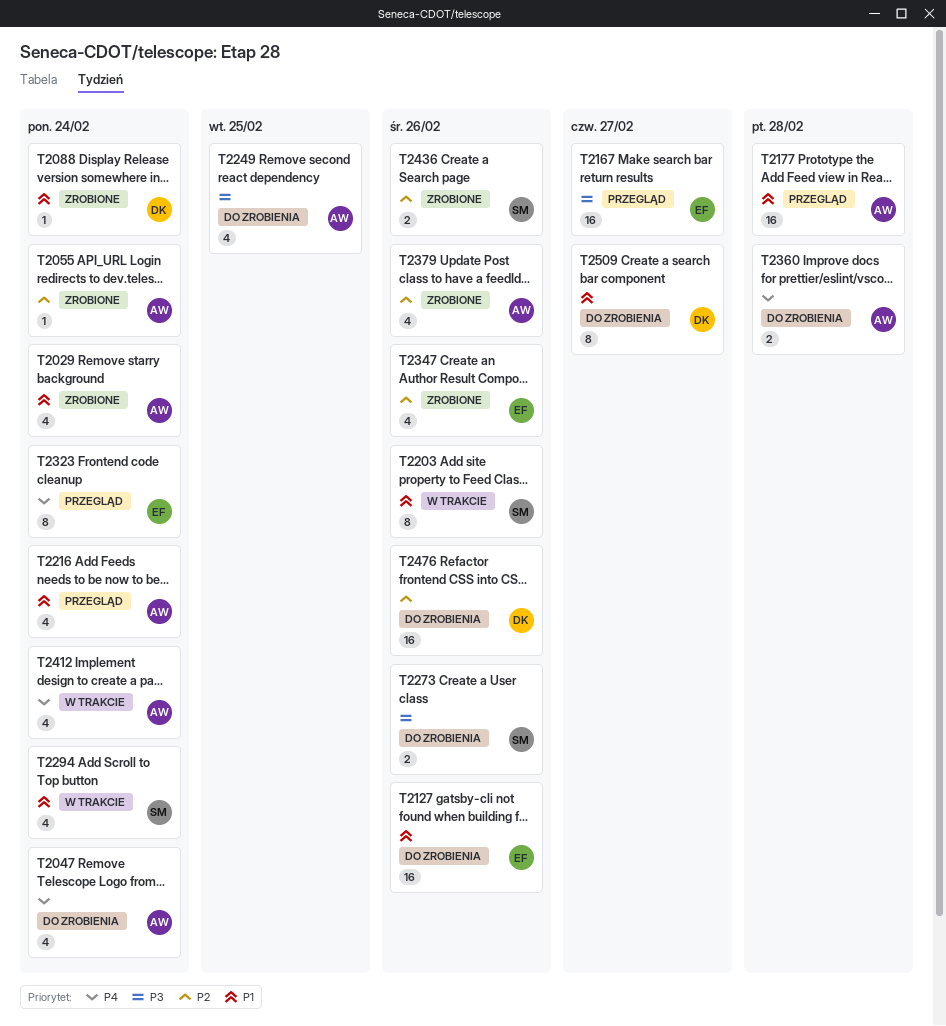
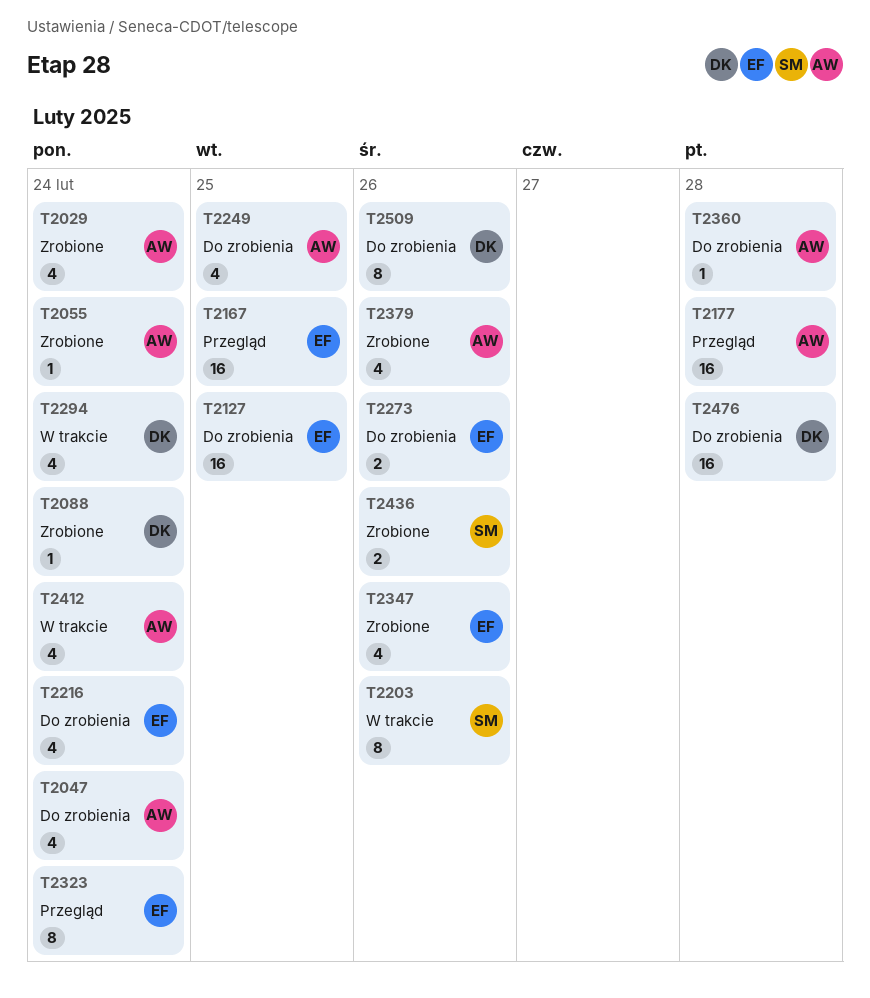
T2127, due: Feb 26 -> Feb 25
T2167, due: Feb 27 -> Feb 25
T2216, status: Przegląd -> Do zrobienia
T2216, owner: AW -> EF
T2273, owner: SM -> EF
T2294, owner: SM -> DK
T2360, estimate: 2 -> 1
T2476, due: Feb 26 -> Feb 28
T2509, due: Feb 27 -> Feb 26

